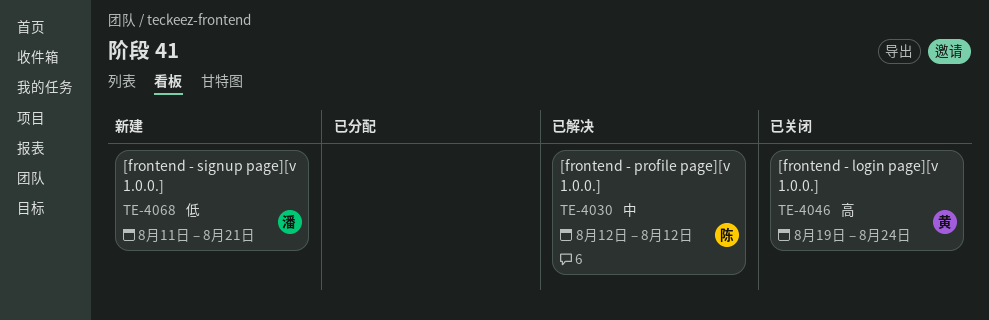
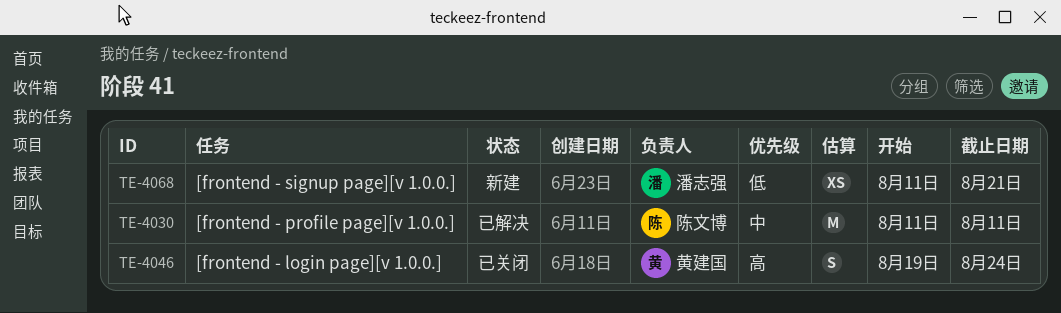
TE-4030, start: Aug 12 -> Aug 11
TE-4030, due: Aug 12 -> Aug 11

